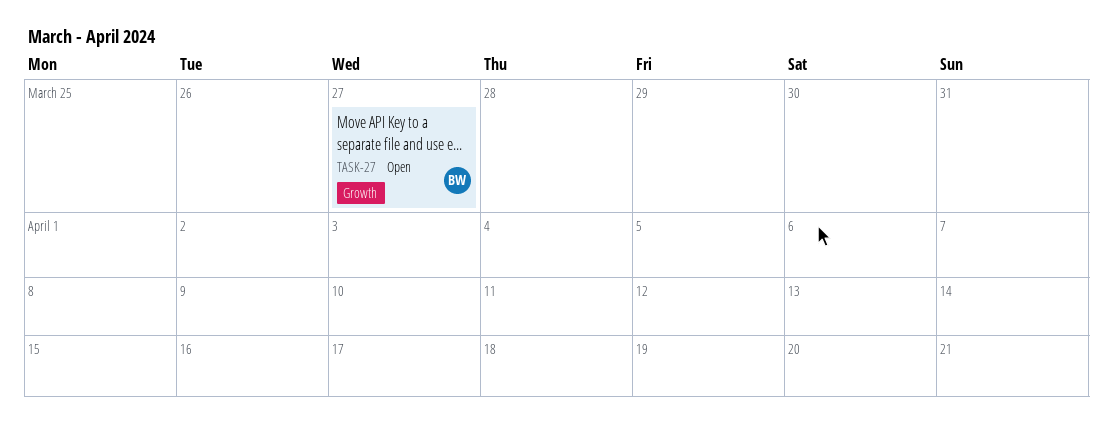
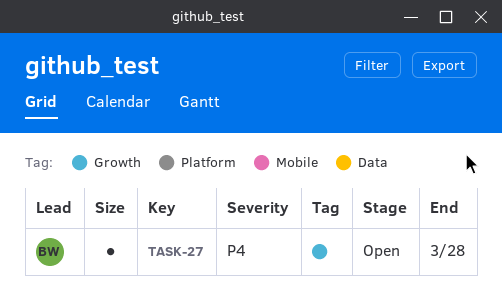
TASK-27, due: Mar 27 -> Mar 28

